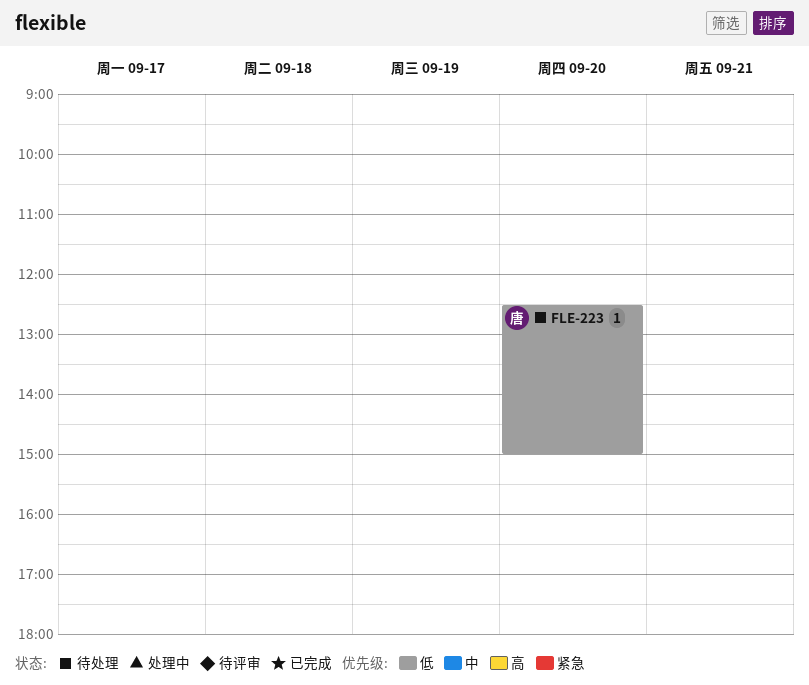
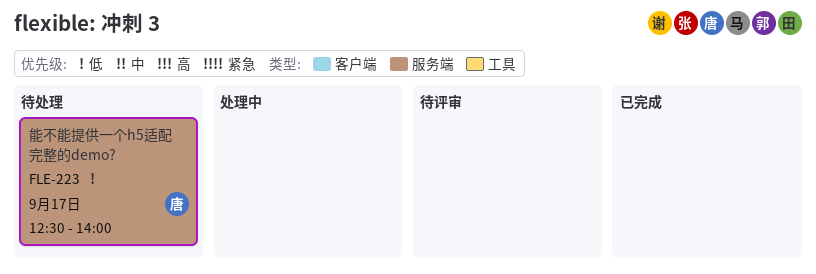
FLE-223, day: Sep 20 -> Sep 17
FLE-223, ends: 15:00 -> 14:00

